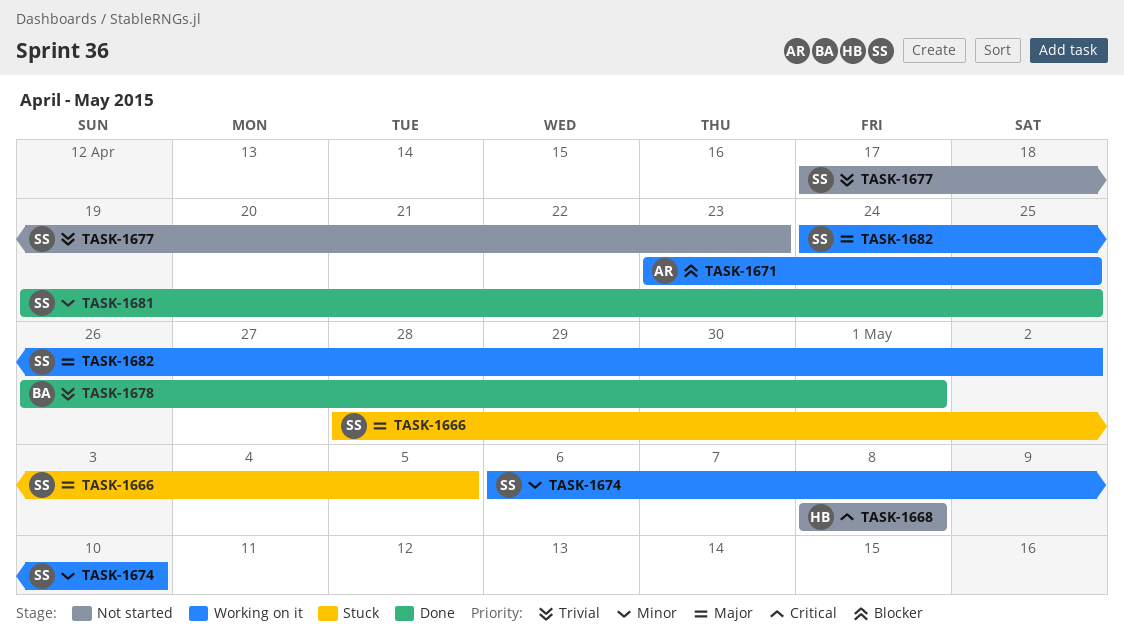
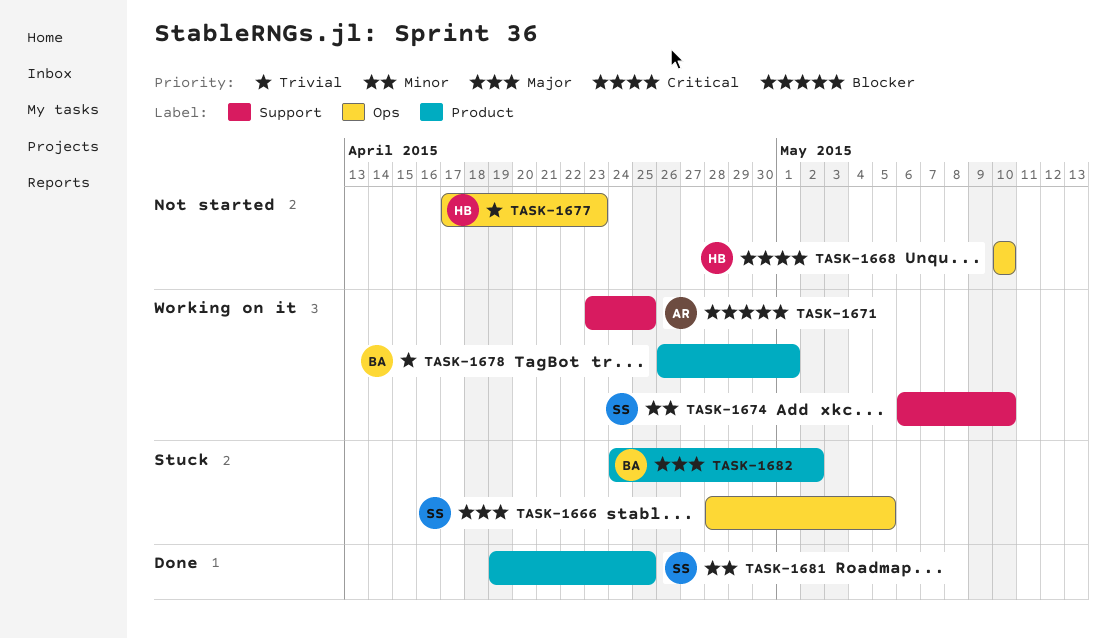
TASK-1668, start: May 8 -> May 10
TASK-1668, due: May 8 -> May 10
TASK-1677, owner: SS -> HB
TASK-1678, status: Done -> Working on it
TASK-1682, status: Working on it -> Stuck
TASK-1682, owner: SS -> BA

